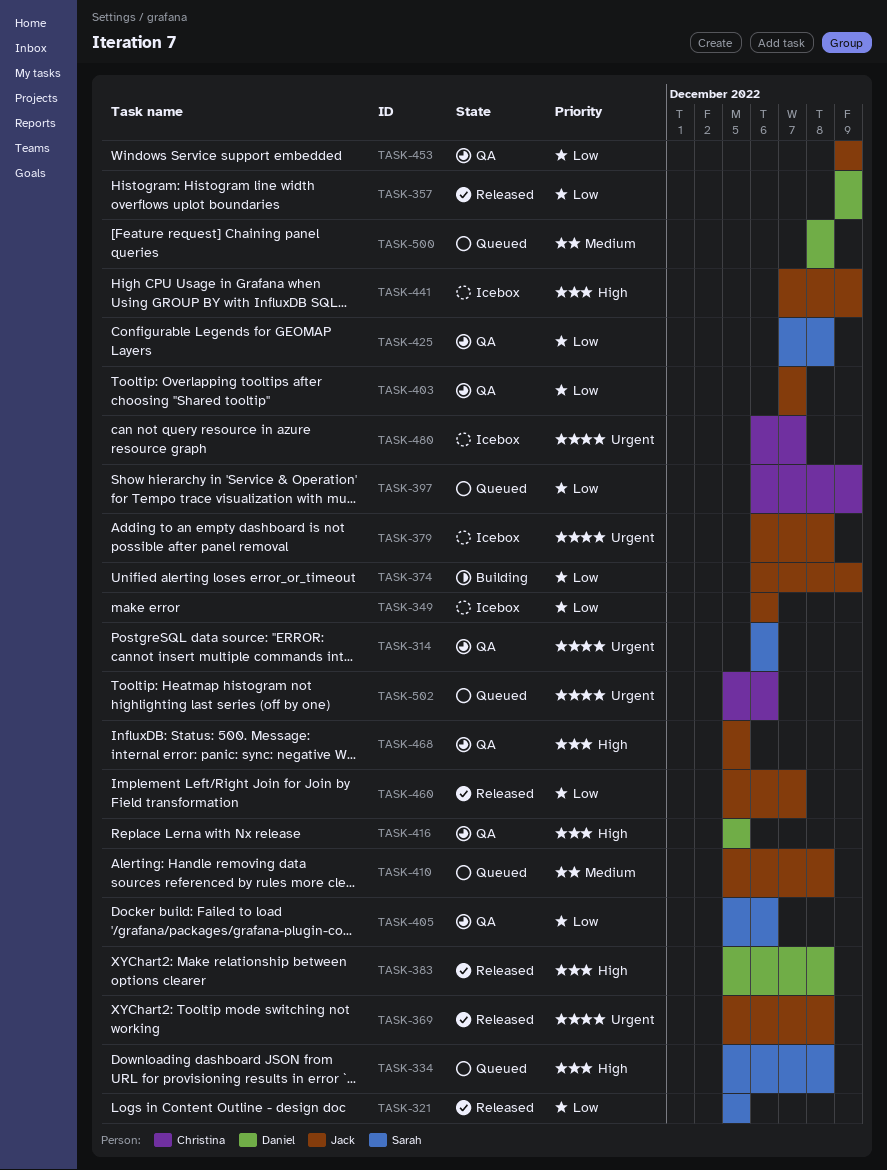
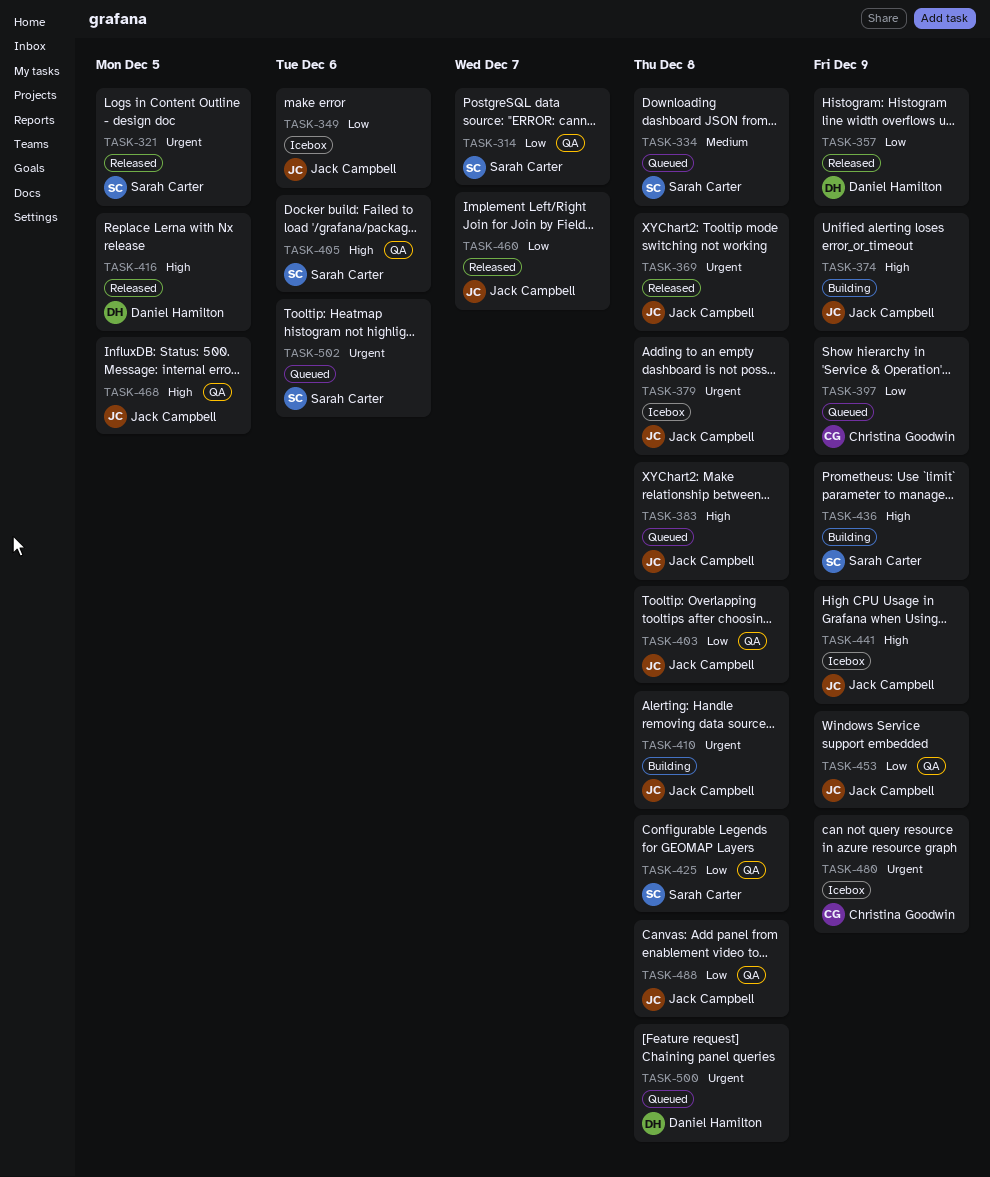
TASK-314, priority: Urgent -> Low
TASK-314, due: Dec 6 -> Dec 7
TASK-321, priority: Low -> Urgent
TASK-334, priority: High -> Medium
TASK-374, priority: Low -> High
TASK-383, status: Released -> Queued
TASK-383, owner: Daniel Hamilton -> Jack Campbell
TASK-403, due: Dec 7 -> Dec 8
TASK-405, priority: Low -> High
TASK-410, status: Queued -> Building
TASK-410, priority: Medium -> Urgent
TASK-416, status: QA -> Released
TASK-436: none -> present
TASK-480, due: Dec 7 -> Dec 9
TASK-488: none -> present
TASK-500, priority: Medium -> Urgent
TASK-502, owner: Christina Goodwin -> Sarah Carter

